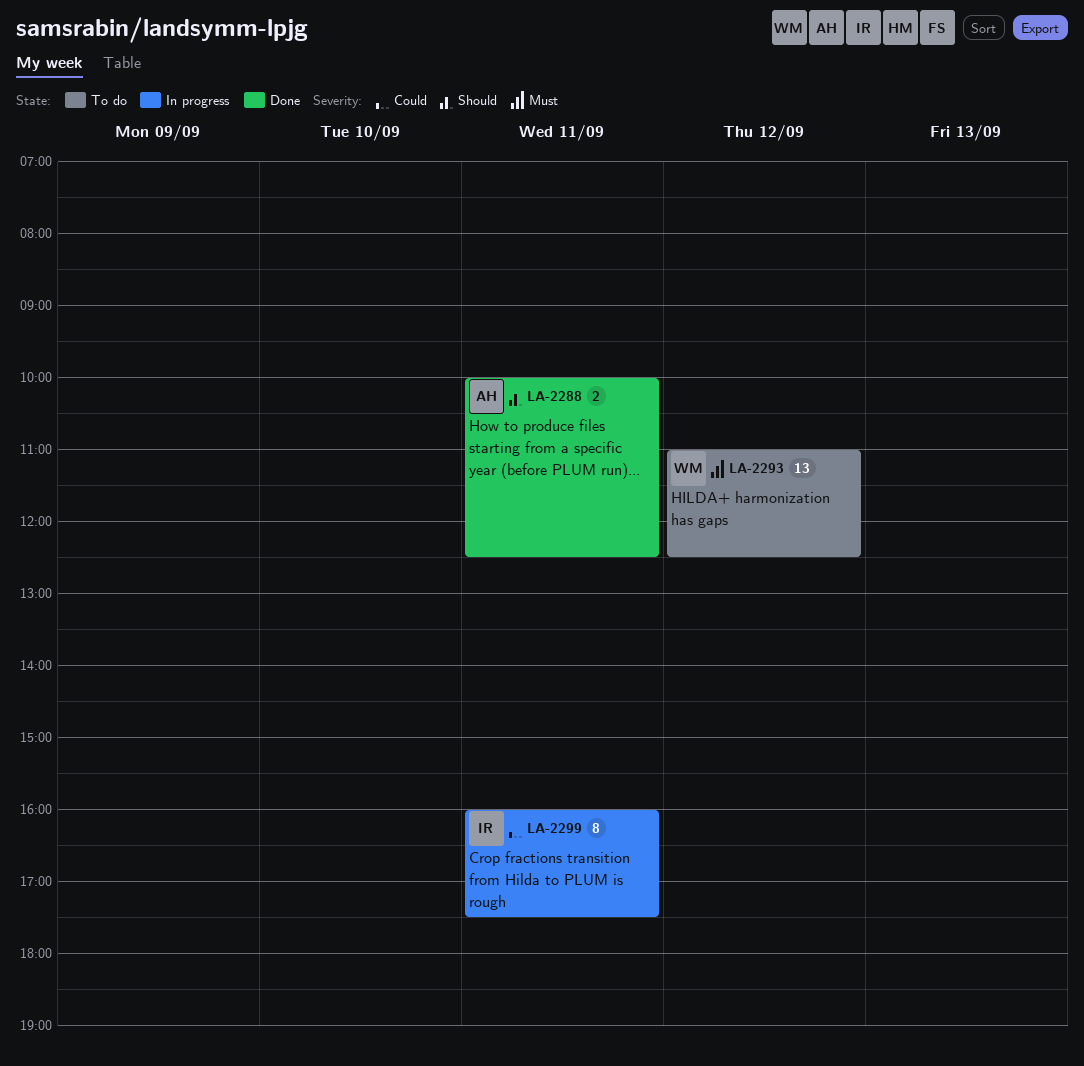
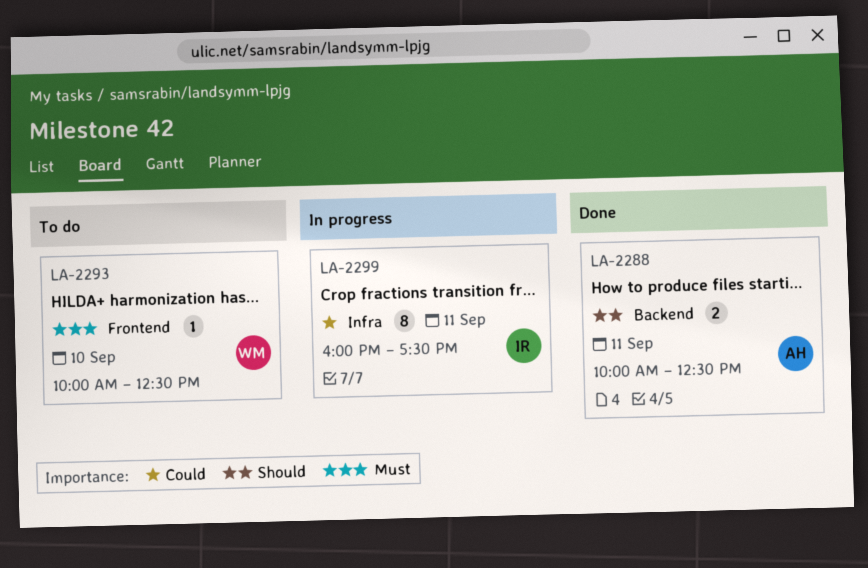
LA-2293, estimate: 13 -> 1
LA-2293, day: Sep 12 -> Sep 10
LA-2293, begins: 11:00 -> 10:00

